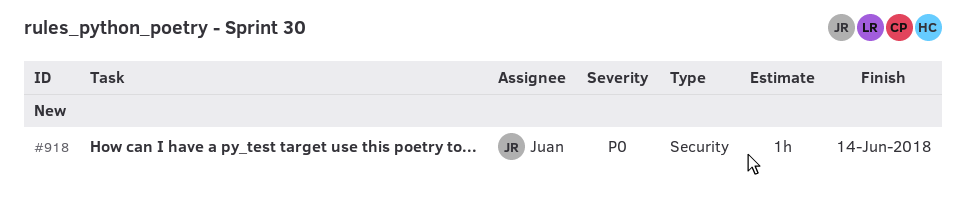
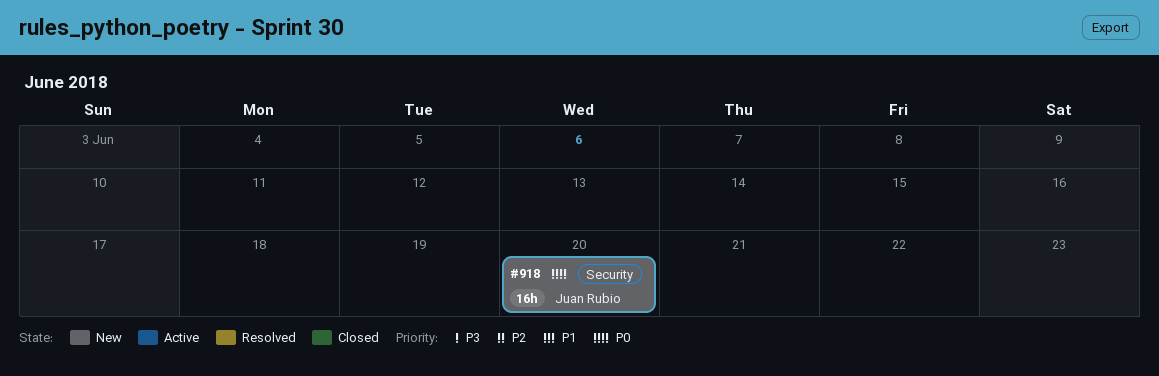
#918, estimate: 1h -> 16h
#918, due: Jun 14 -> Jun 20

